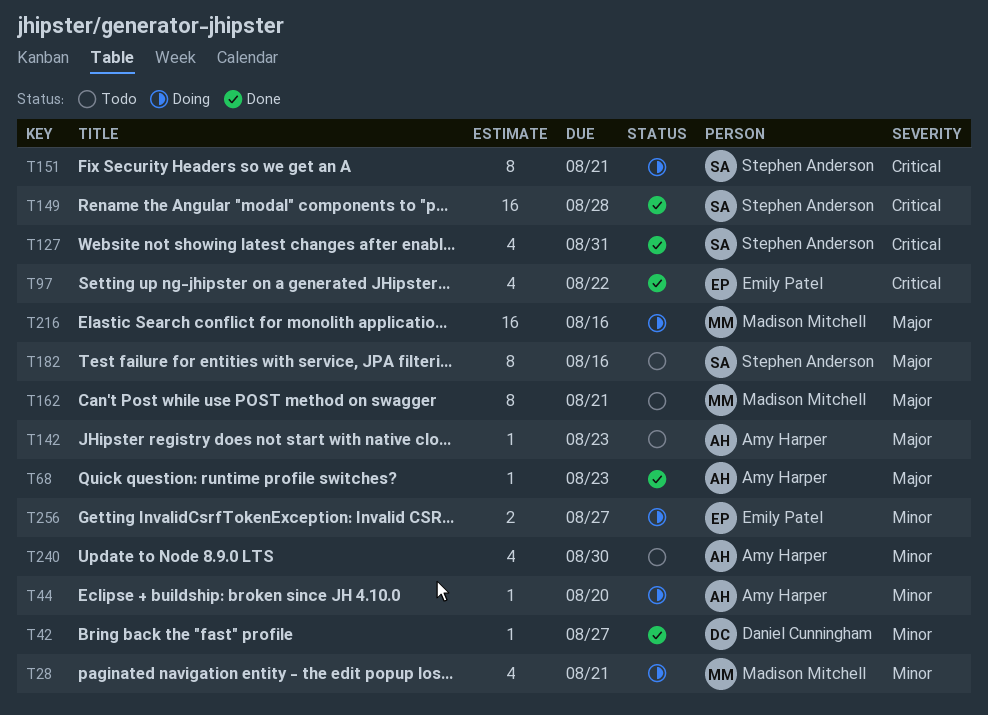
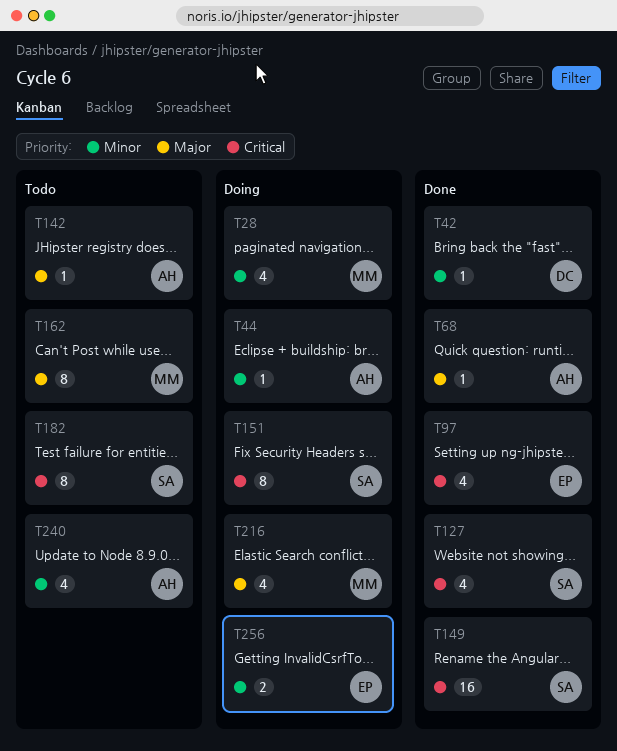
T182, priority: Major -> Critical
T216, estimate: 16 -> 4

